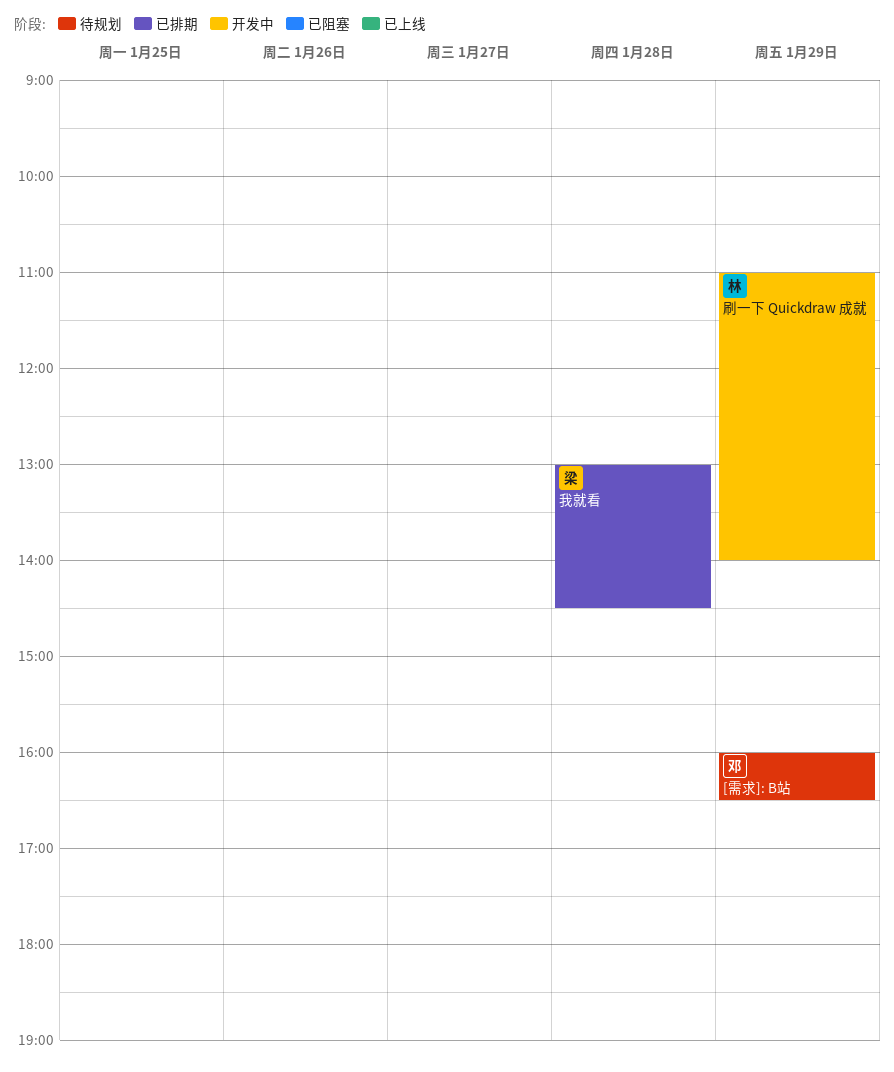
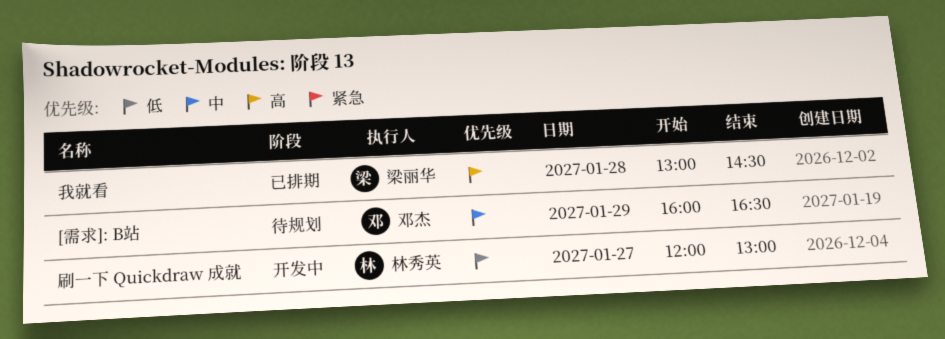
刷一下 Quickdraw 成就, day: Jan 29 -> Jan 27
刷一下 Quickdraw 成就, begins: 11:00 -> 12:00
刷一下 Quickdraw 成就, ends: 14:00 -> 13:00

